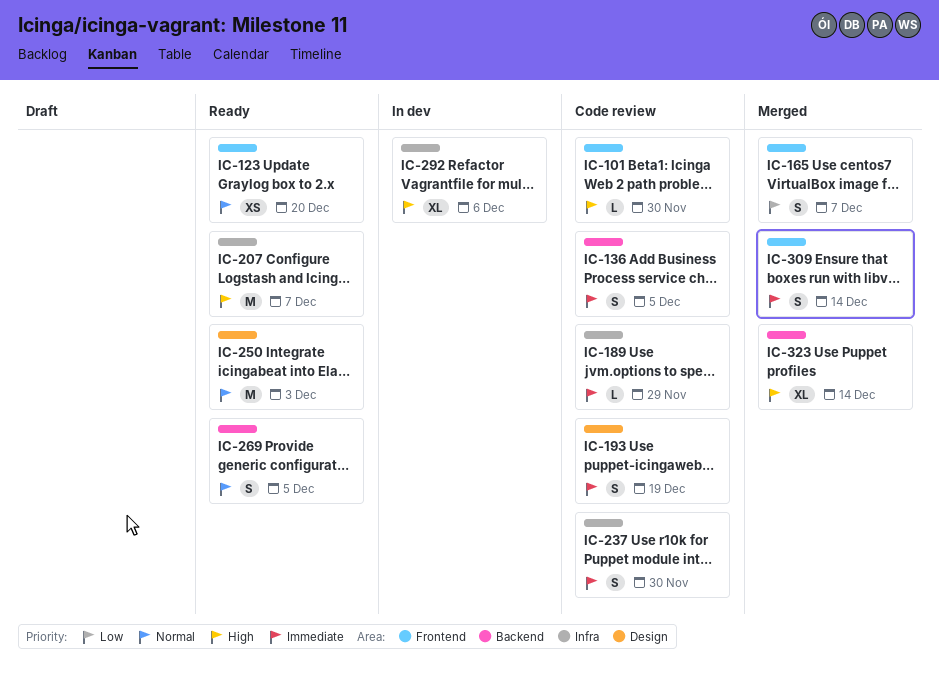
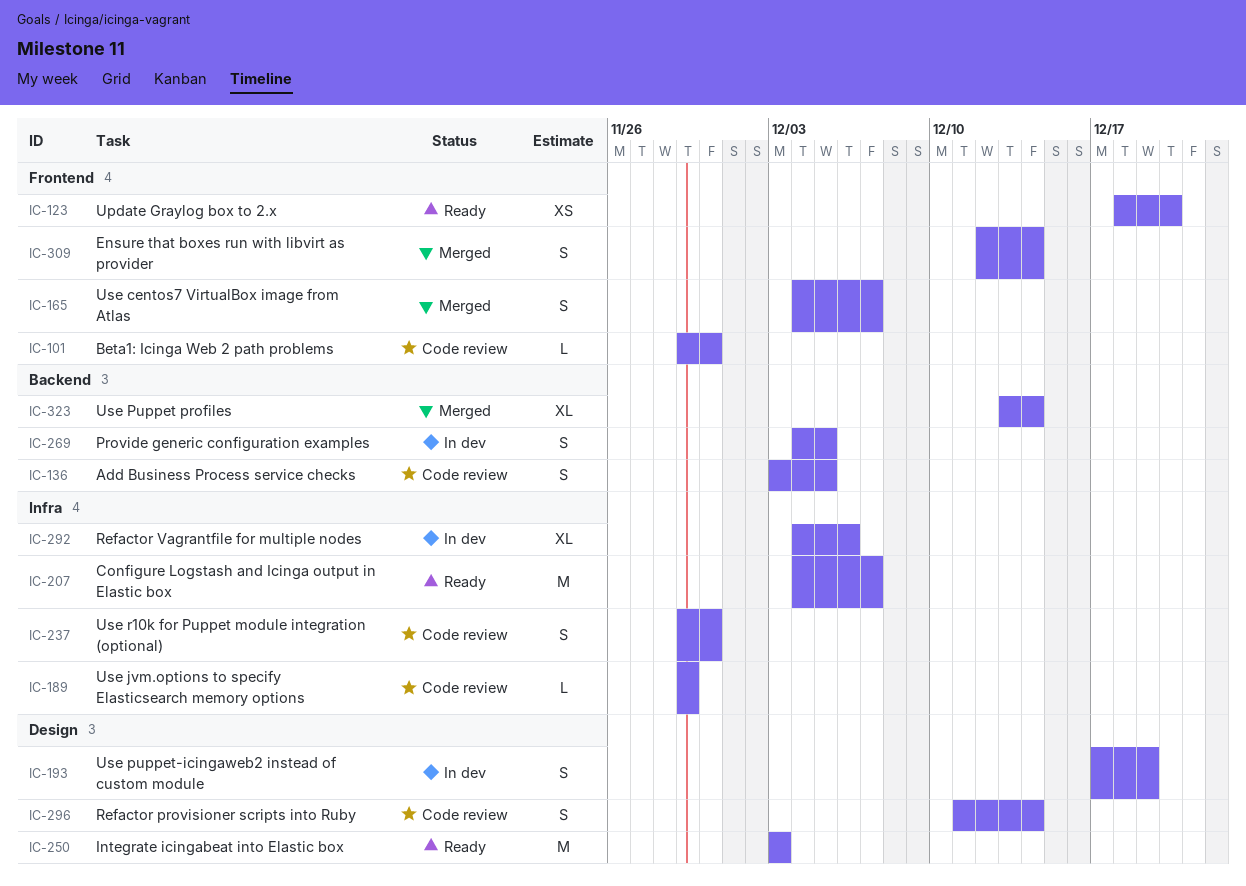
IC-193, status: Code review -> In dev
IC-269, status: Ready -> In dev
IC-296: none -> present

